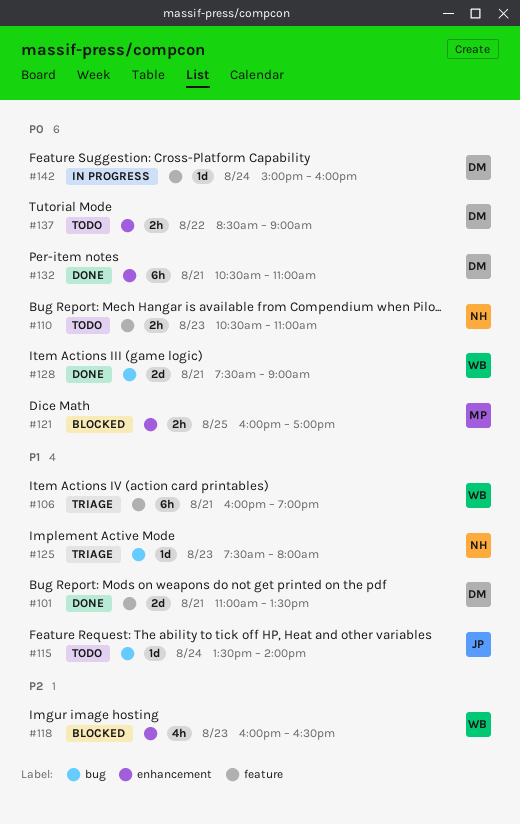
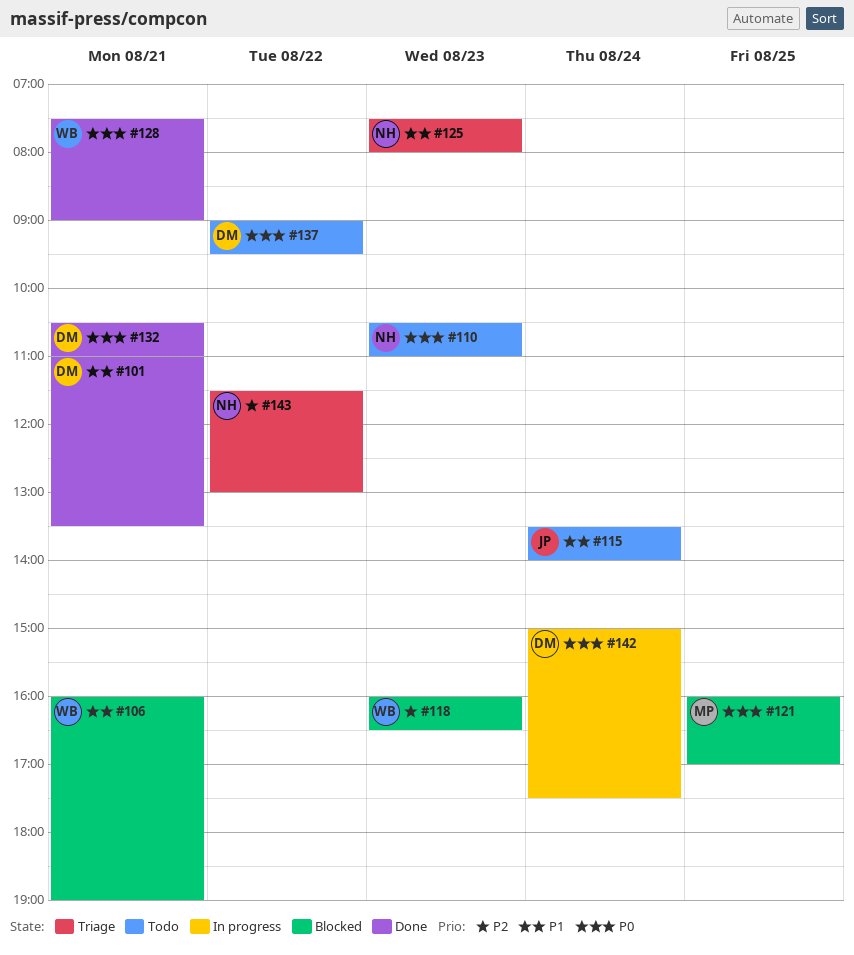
#106, status: Triage -> Blocked
#137, begins: 08:30 -> 09:00
#137, ends: 09:00 -> 09:30
#142, ends: 16:00 -> 17:30
#143: none -> present

